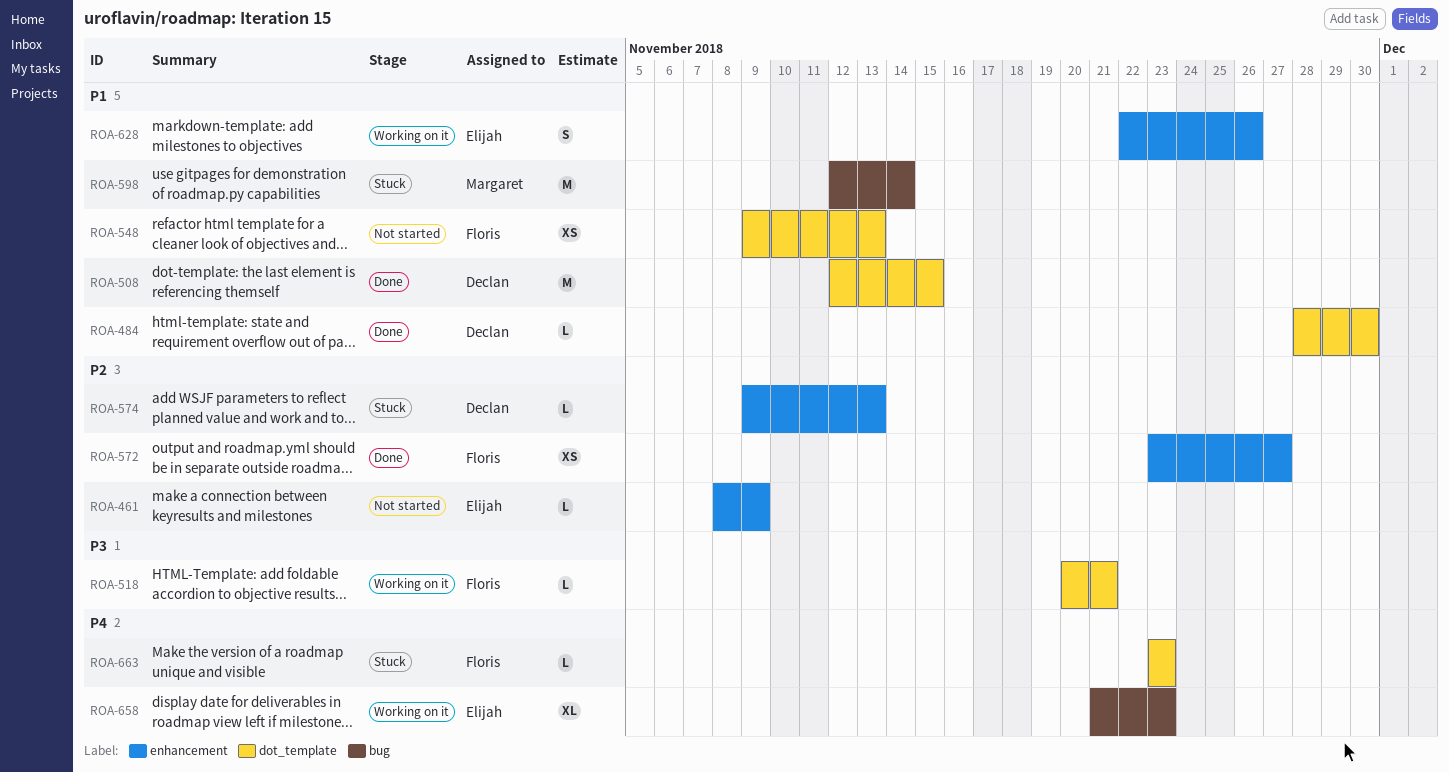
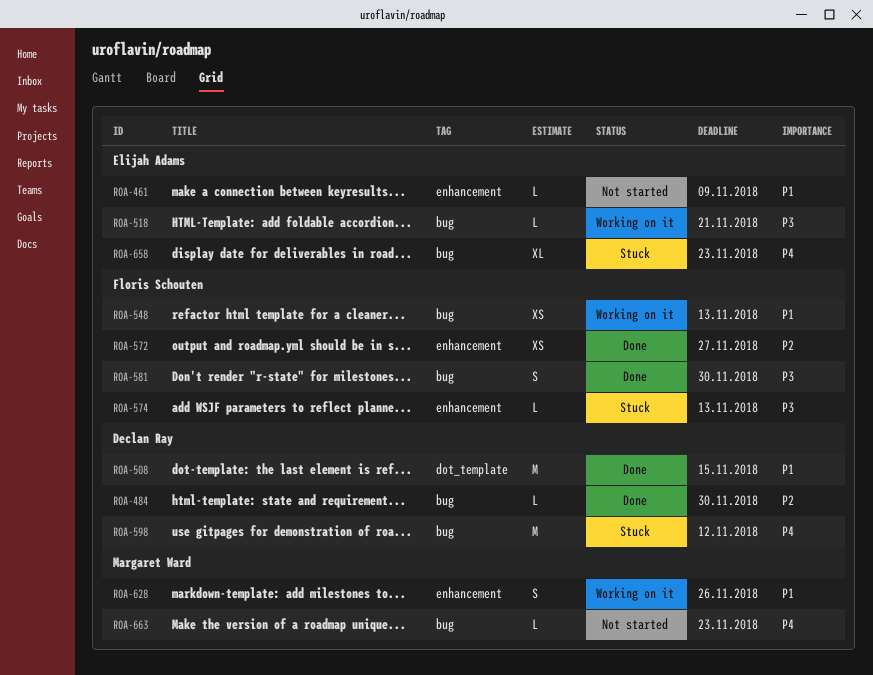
ROA-461, priority: P2 -> P1
ROA-484, priority: P1 -> P2
ROA-484, label: dot_template -> bug
ROA-518, owner: Floris Schouten -> Elijah Adams
ROA-518, label: dot_template -> bug
ROA-548, status: Not started -> Working on it
ROA-548, label: dot_template -> bug
ROA-574, owner: Declan Ray -> Floris Schouten
ROA-574, priority: P2 -> P3
ROA-581: none -> present
ROA-598, owner: Margaret Ward -> Declan Ray
ROA-598, priority: P1 -> P4
ROA-598, due: Nov 14 -> Nov 12
ROA-628, owner: Elijah Adams -> Margaret Ward
ROA-658, status: Working on it -> Stuck
ROA-663, status: Stuck -> Not started
ROA-663, owner: Floris Schouten -> Margaret Ward
ROA-663, label: dot_template -> bug

